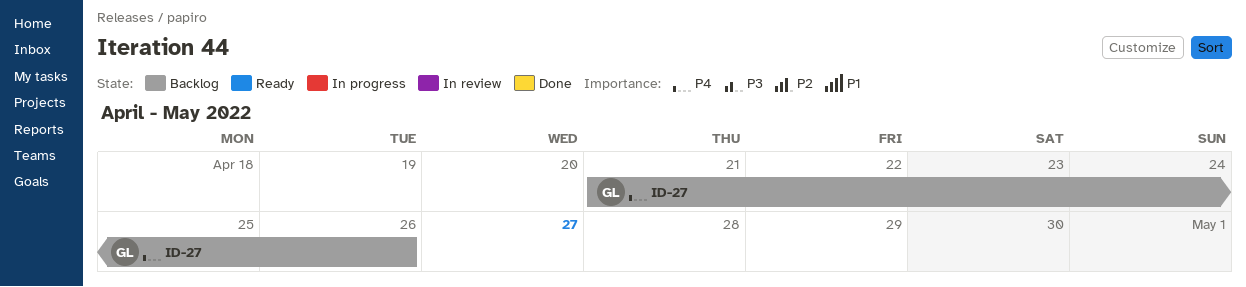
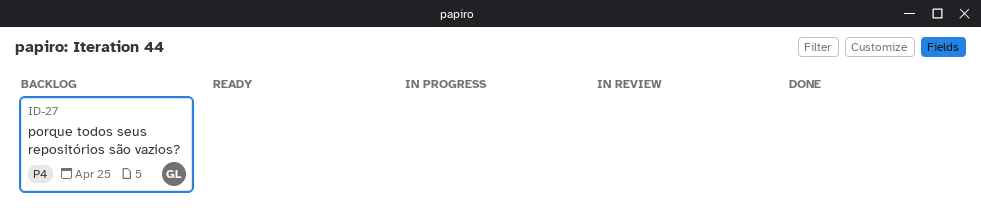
ID-27, due: Apr 26 -> Apr 25

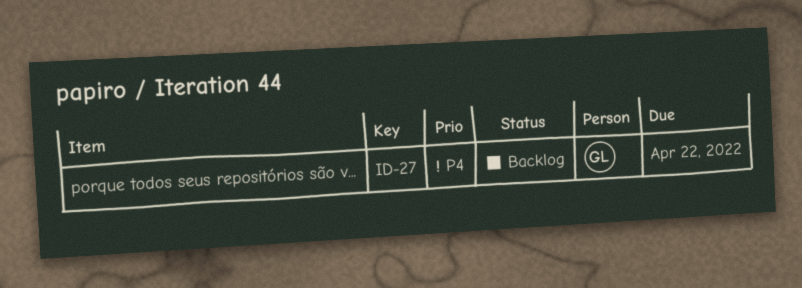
ID-27, due: Apr 25 -> Apr 22

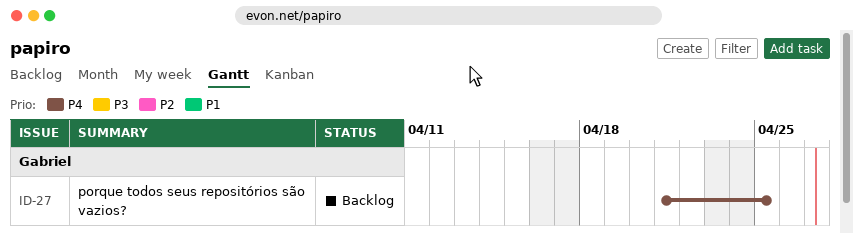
ID-27, due: Apr 22 -> Apr 25

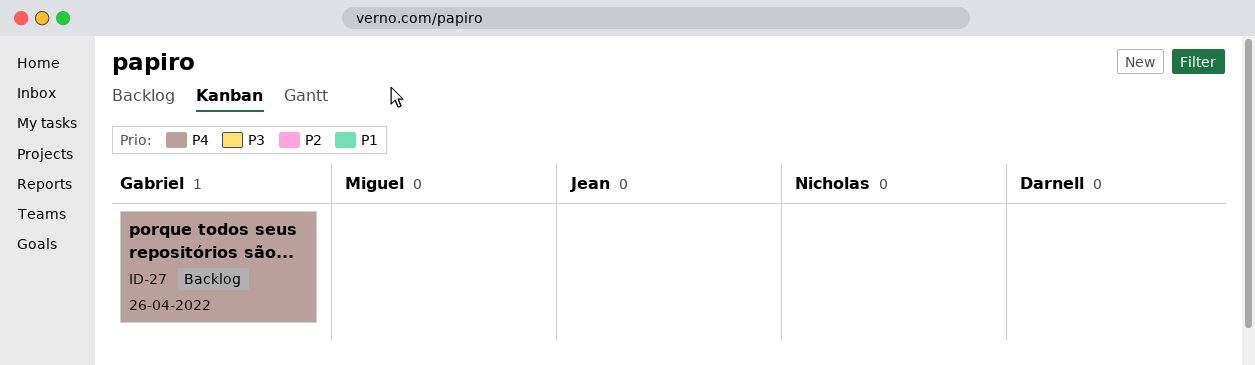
ID-27, due: Apr 25 -> Apr 26

